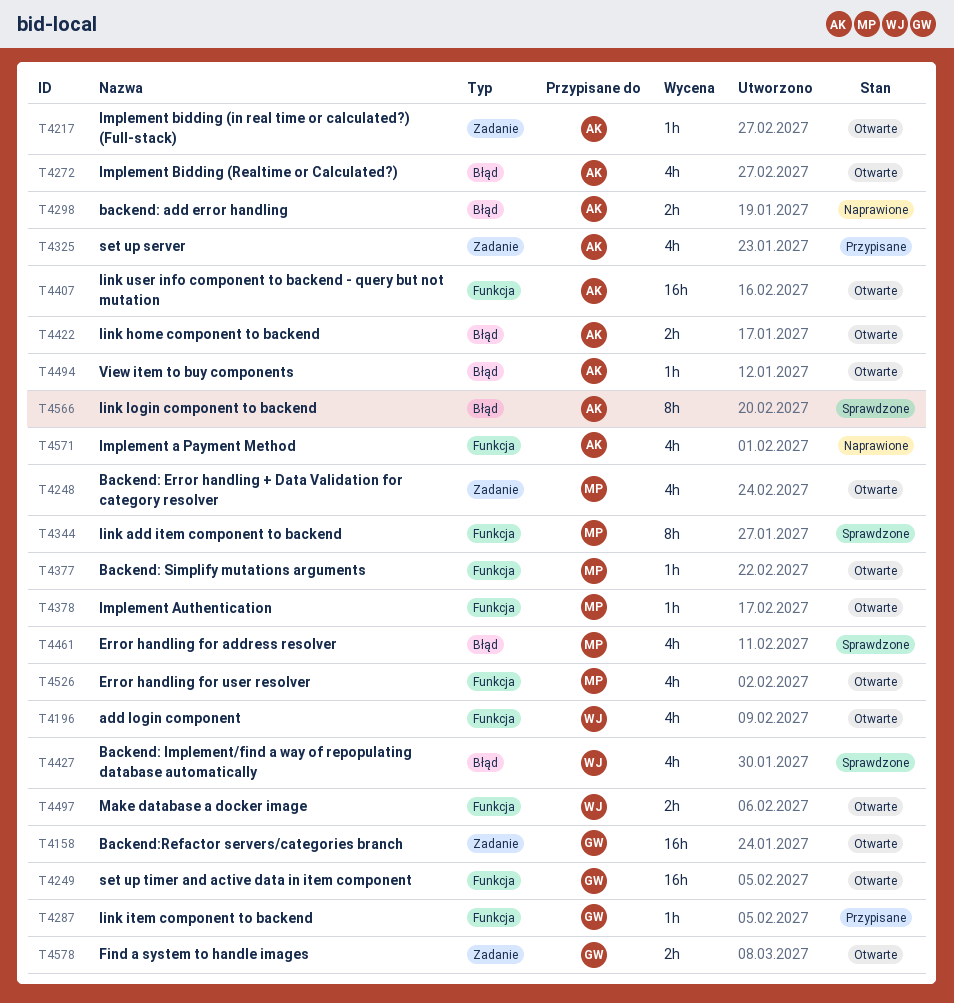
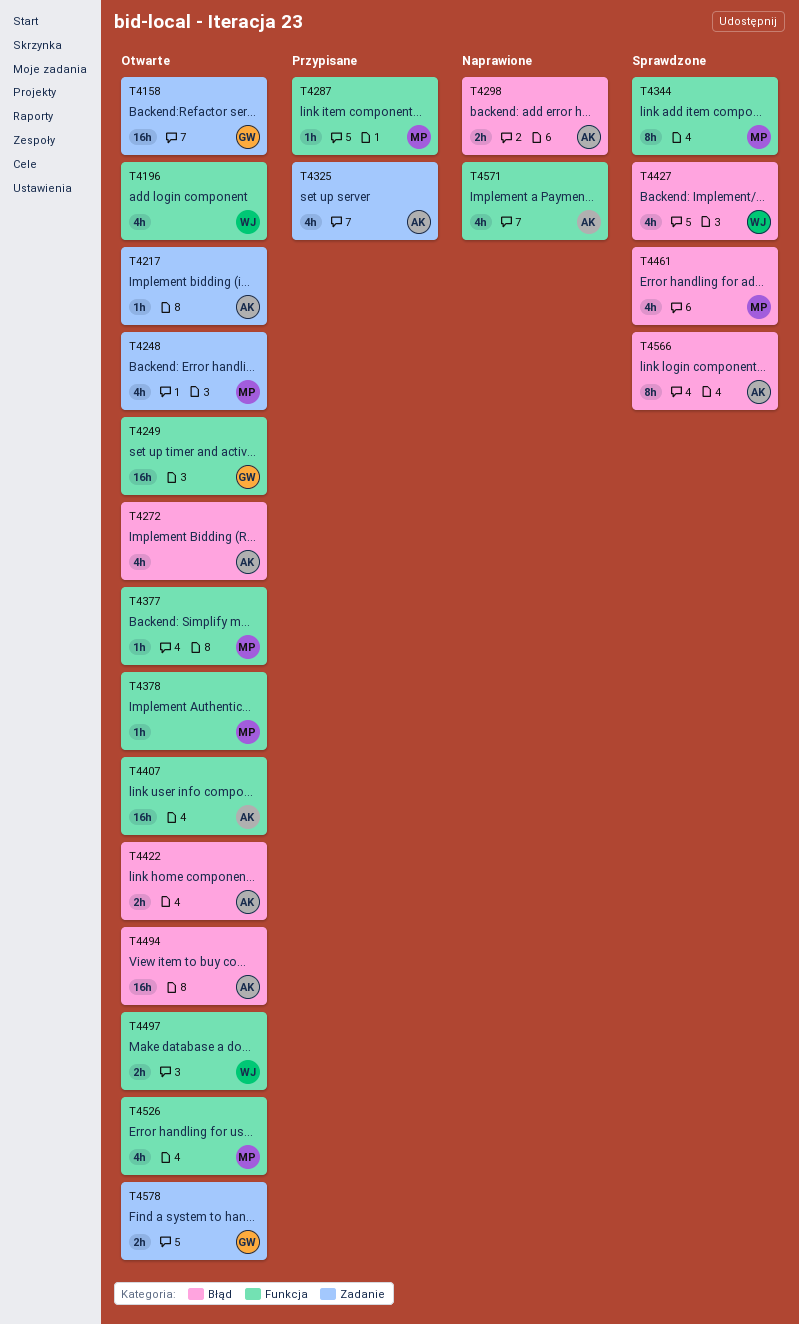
T4287, owner: GW -> MP
T4494, estimate: 1h -> 16h

